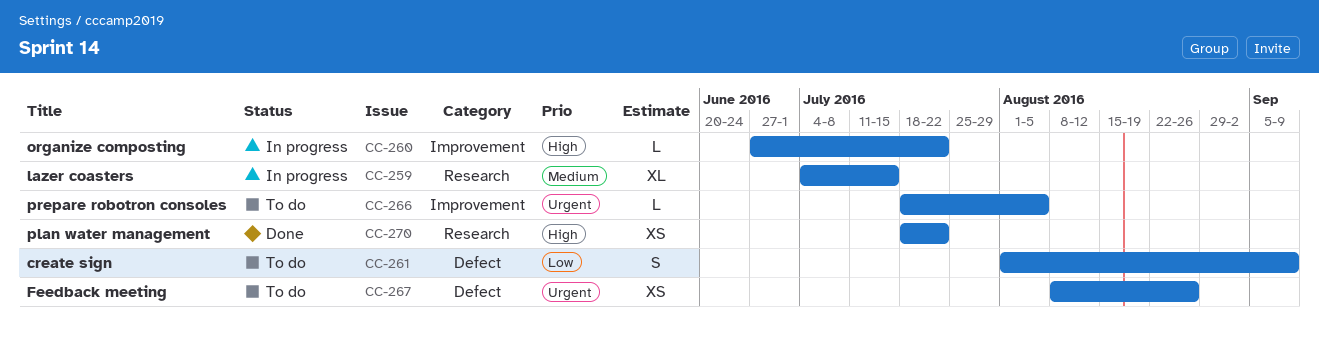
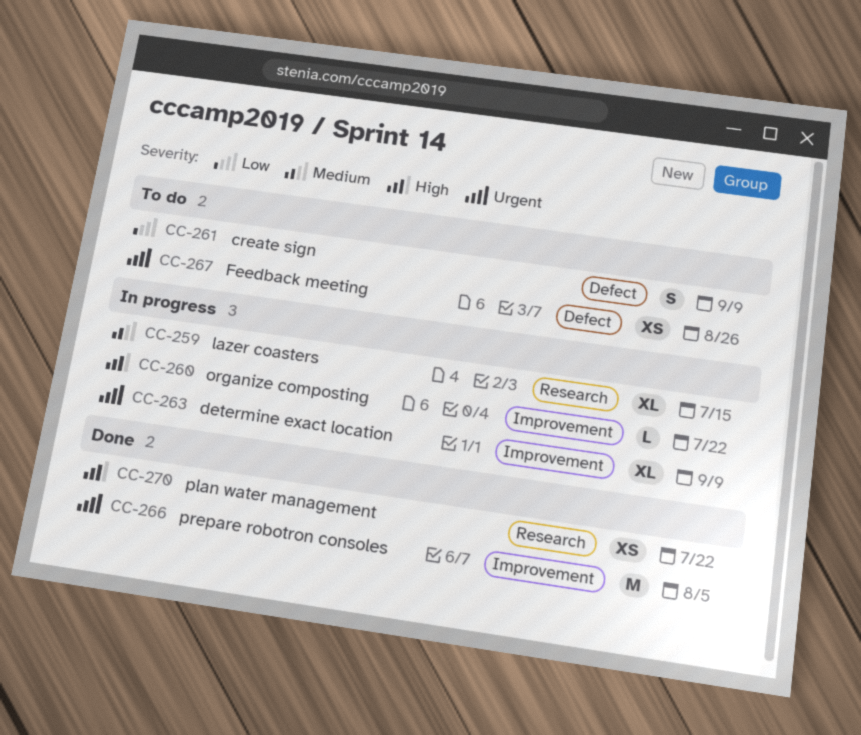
CC-263: none -> present
CC-266, status: To do -> Done
CC-266, estimate: L -> M

